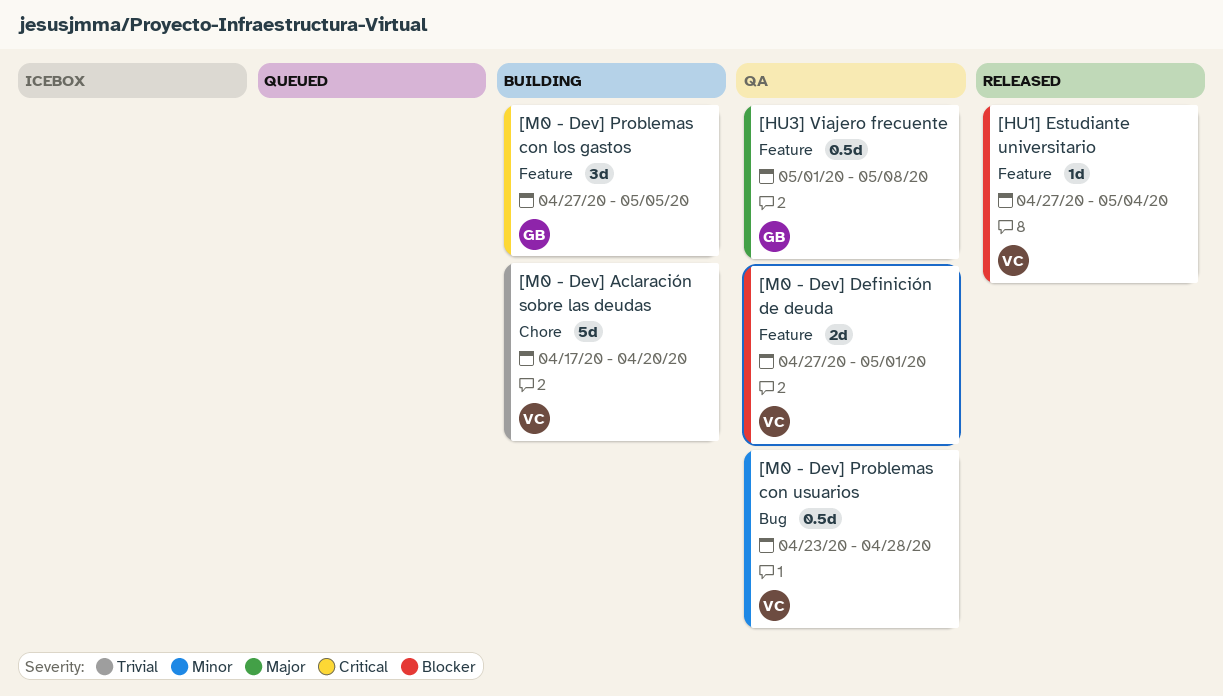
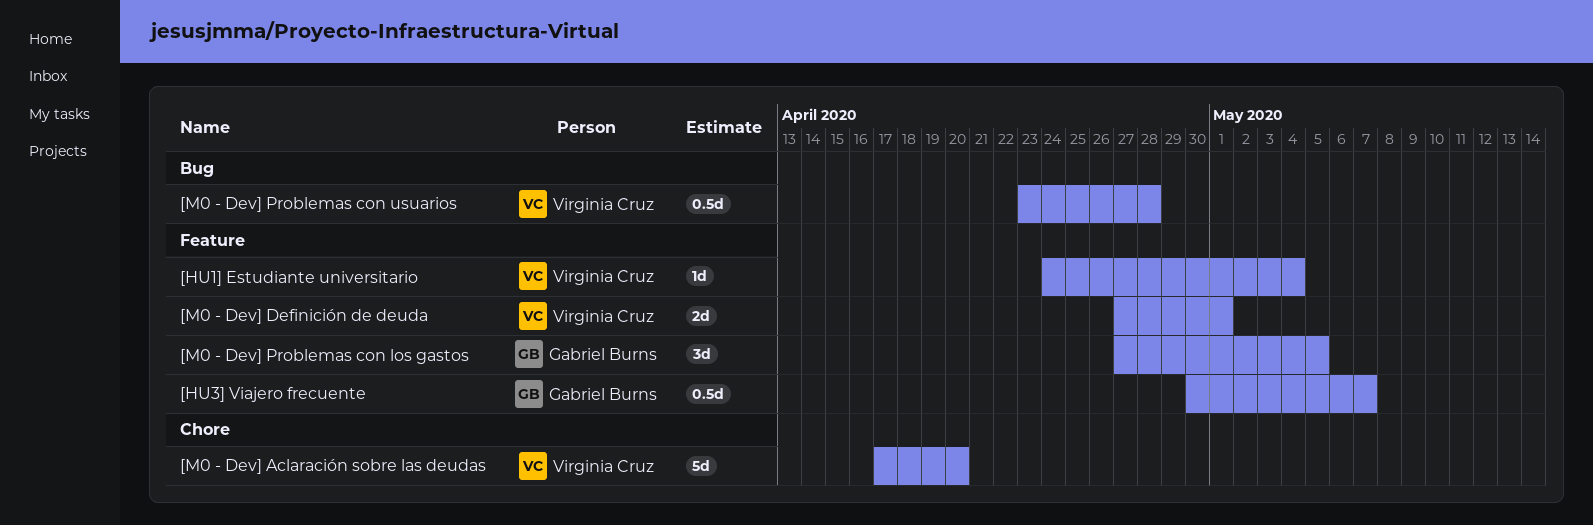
[HU1] Estudiante universitario, start: Apr 27 -> Apr 24
[HU3] Viajero frecuente, start: May 1 -> Apr 30
[HU3] Viajero frecuente, due: May 8 -> May 7

